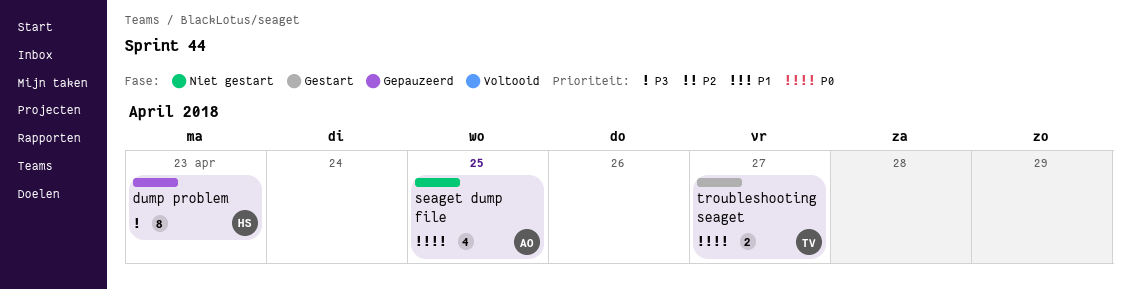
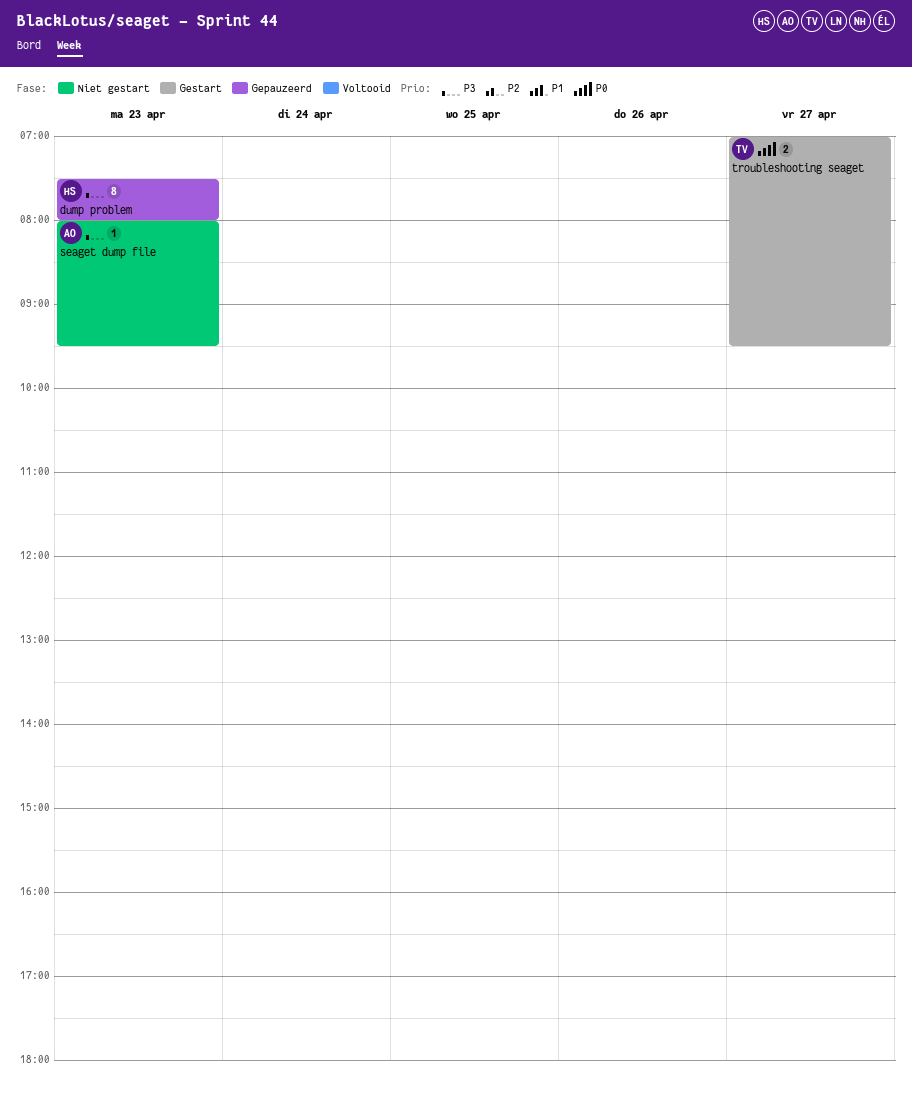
seaget dump file, priority: P0 -> P3
seaget dump file, estimate: 4 -> 1
seaget dump file, day: Apr 25 -> Apr 23

